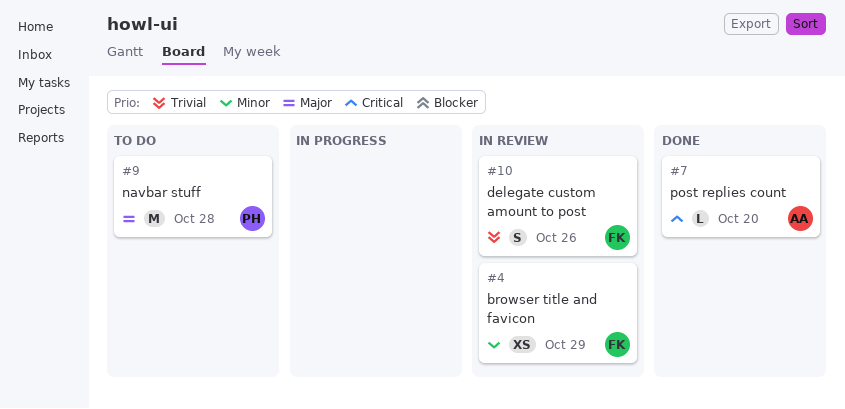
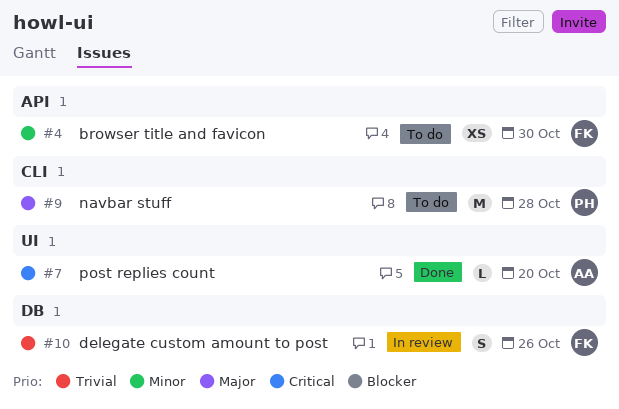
#4, status: In review -> To do
#4, due: Oct 29 -> Oct 30

